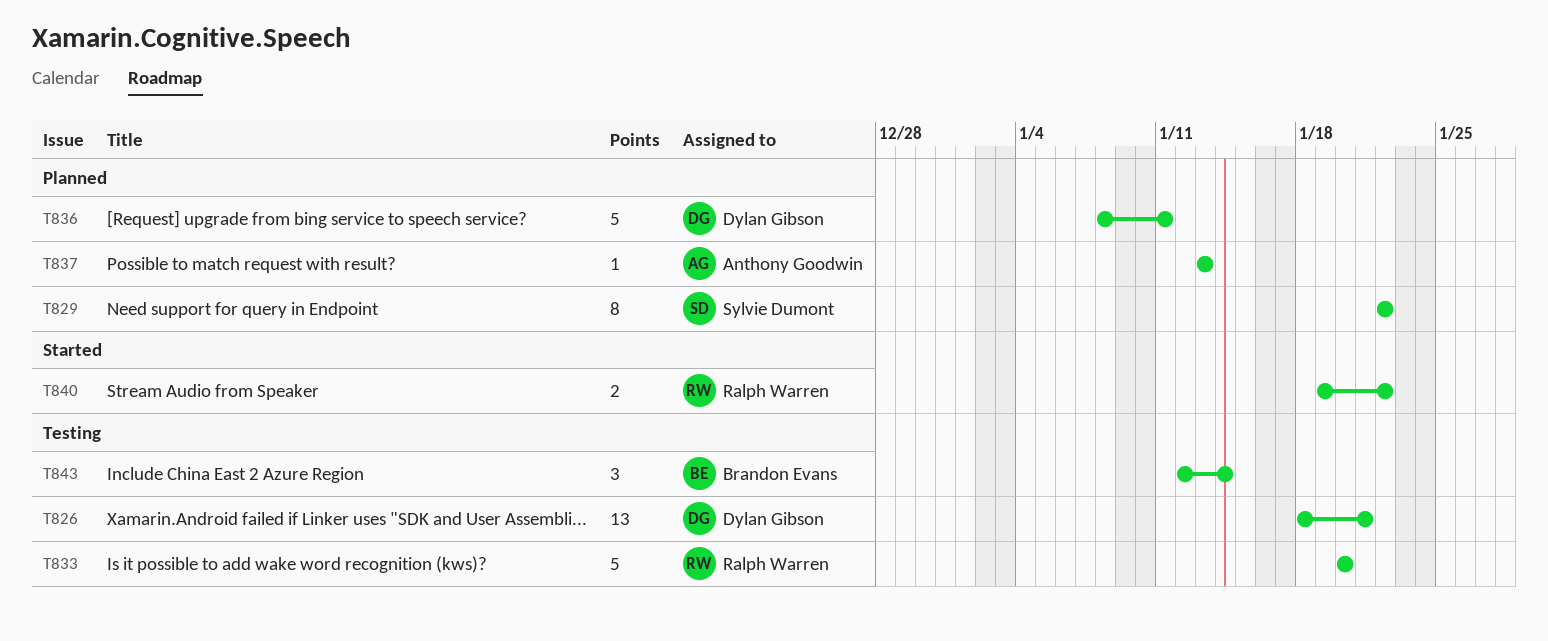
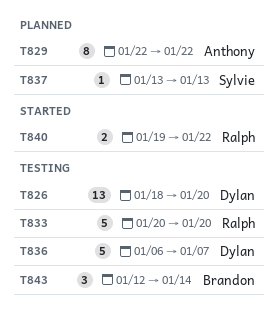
T826, due: Jan 21 -> Jan 20
T829, owner: Sylvie Dumont -> Anthony Goodwin
T836, status: Planned -> Testing
T836, start: Jan 8 -> Jan 6
T836, due: Jan 11 -> Jan 7
T837, owner: Anthony Goodwin -> Sylvie Dumont

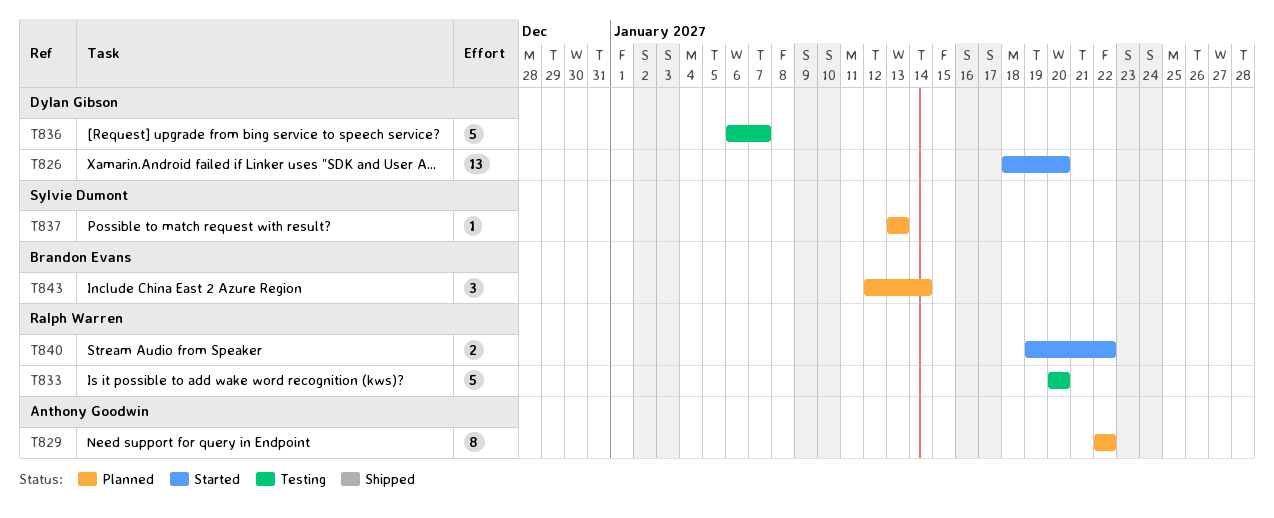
T826, status: Testing -> Started
T843, status: Testing -> Planned

